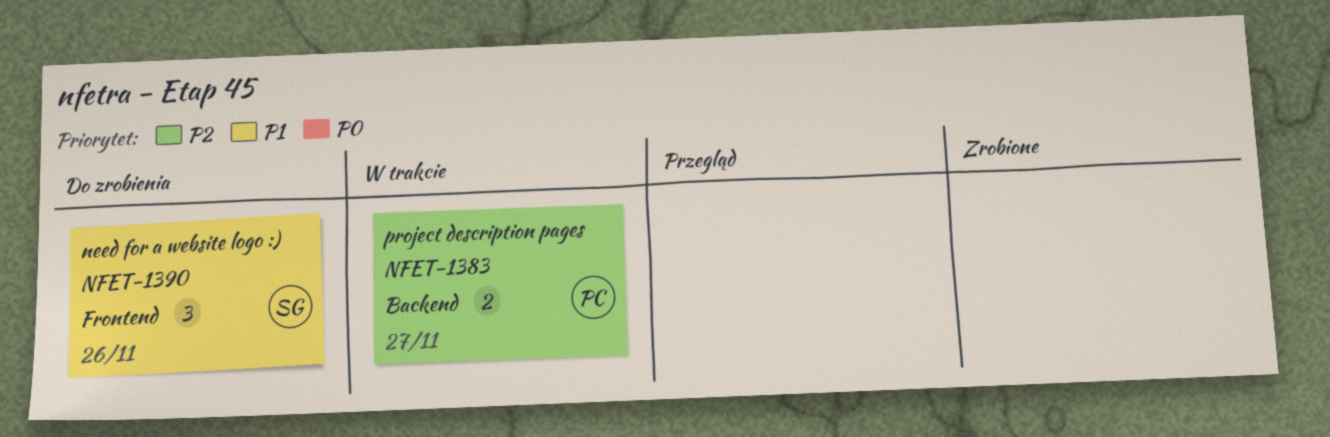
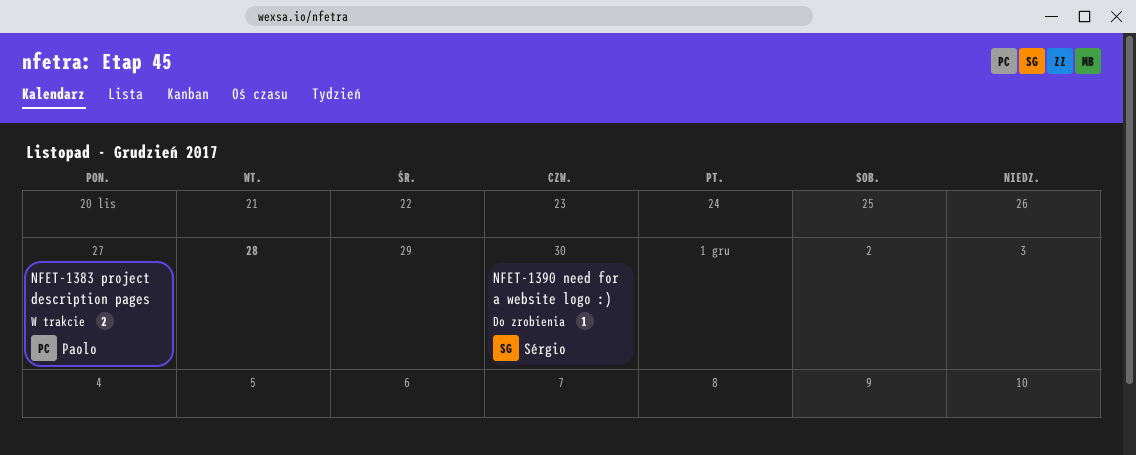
NFET-1390, estimate: 3 -> 1
NFET-1390, due: Nov 26 -> Nov 30

